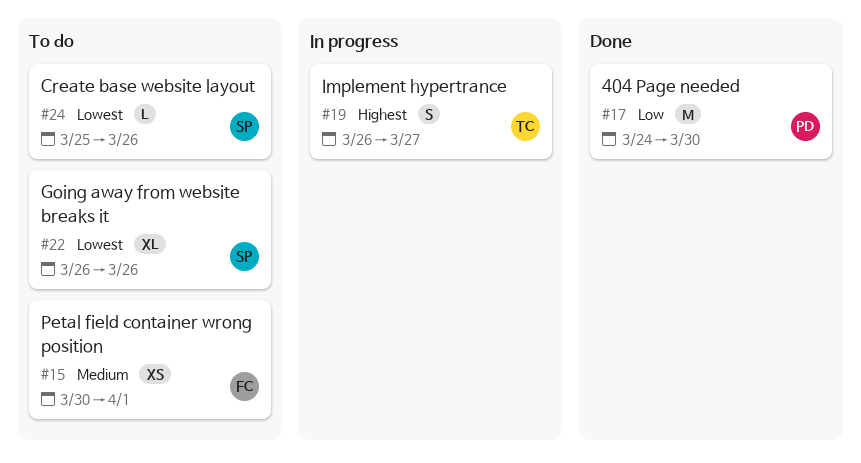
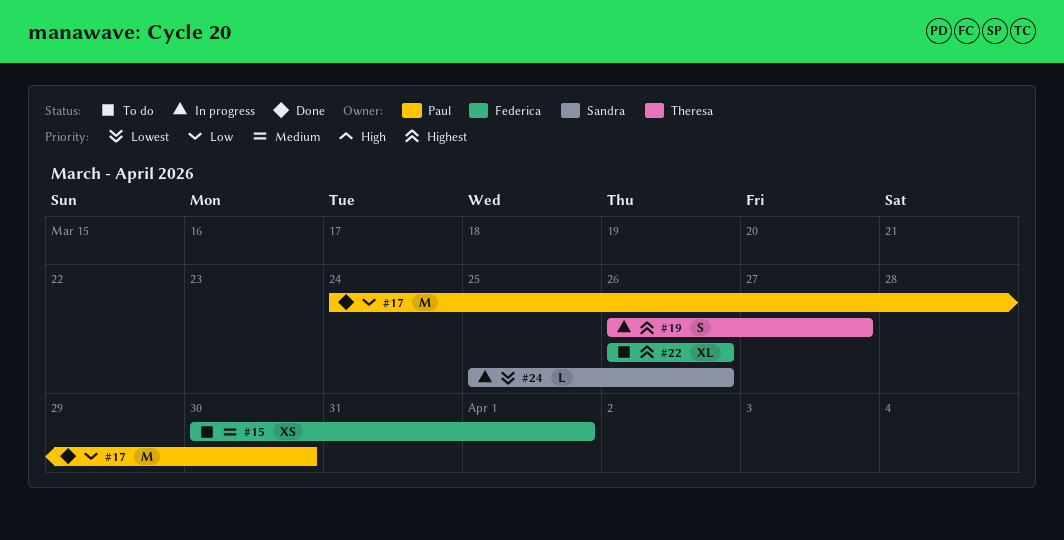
#22, owner: Sandra -> Federica
#22, priority: Lowest -> Highest
#24, status: To do -> In progress

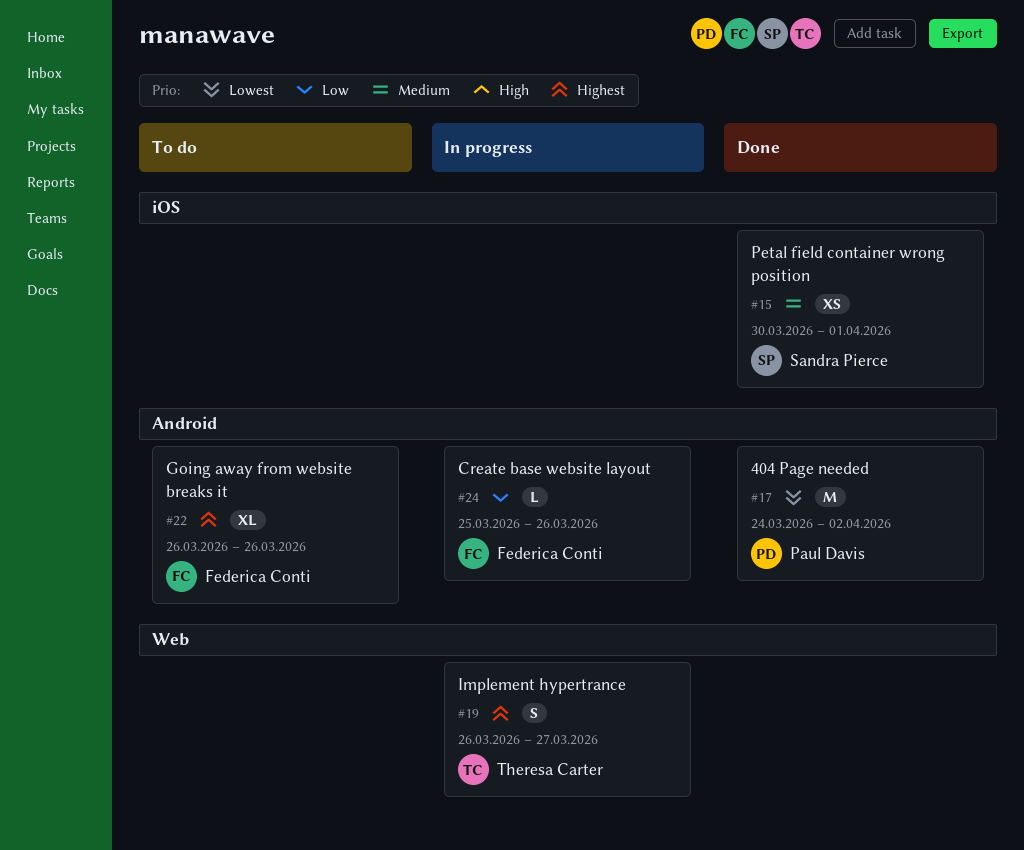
#15, status: To do -> Done
#15, owner: Federica Conti -> Sandra Pierce
#17, priority: Low -> Lowest
#17, due: Mar 30 -> Apr 2
#24, owner: Sandra Pierce -> Federica Conti
#24, priority: Lowest -> Low

